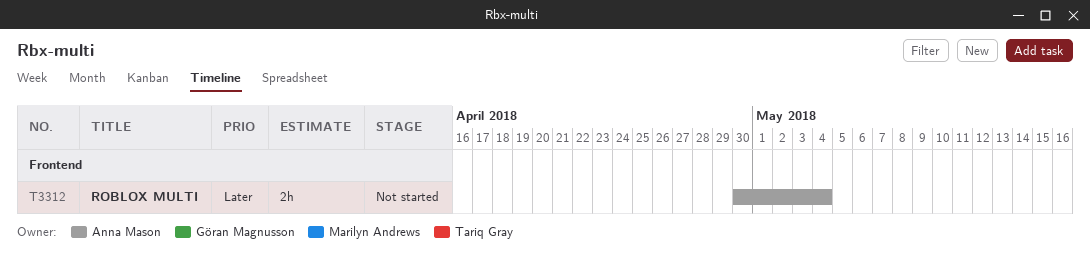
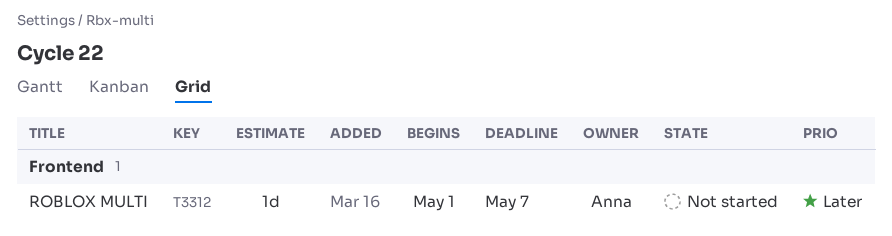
T3312, estimate: 2h -> 1d
T3312, start: Apr 30 -> May 1
T3312, due: May 4 -> May 7

